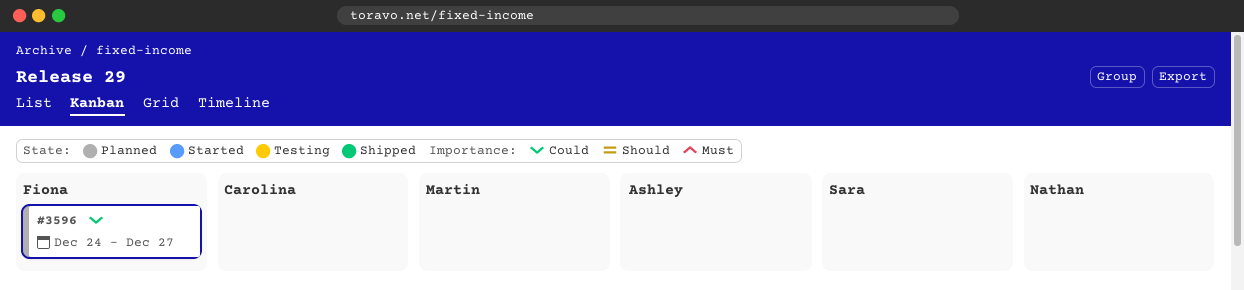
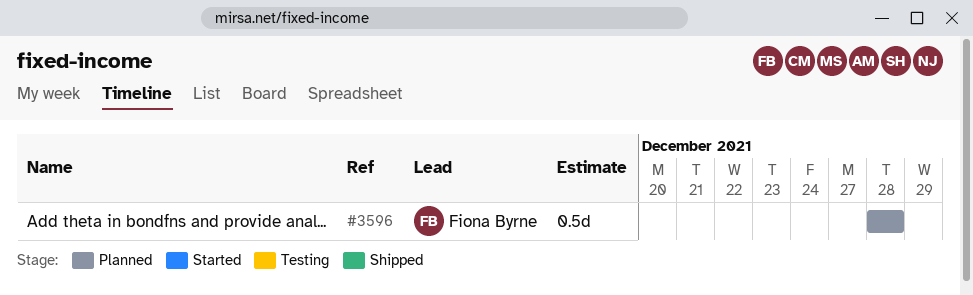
#3596, start: Dec 24 -> Dec 28
#3596, due: Dec 27 -> Dec 28

